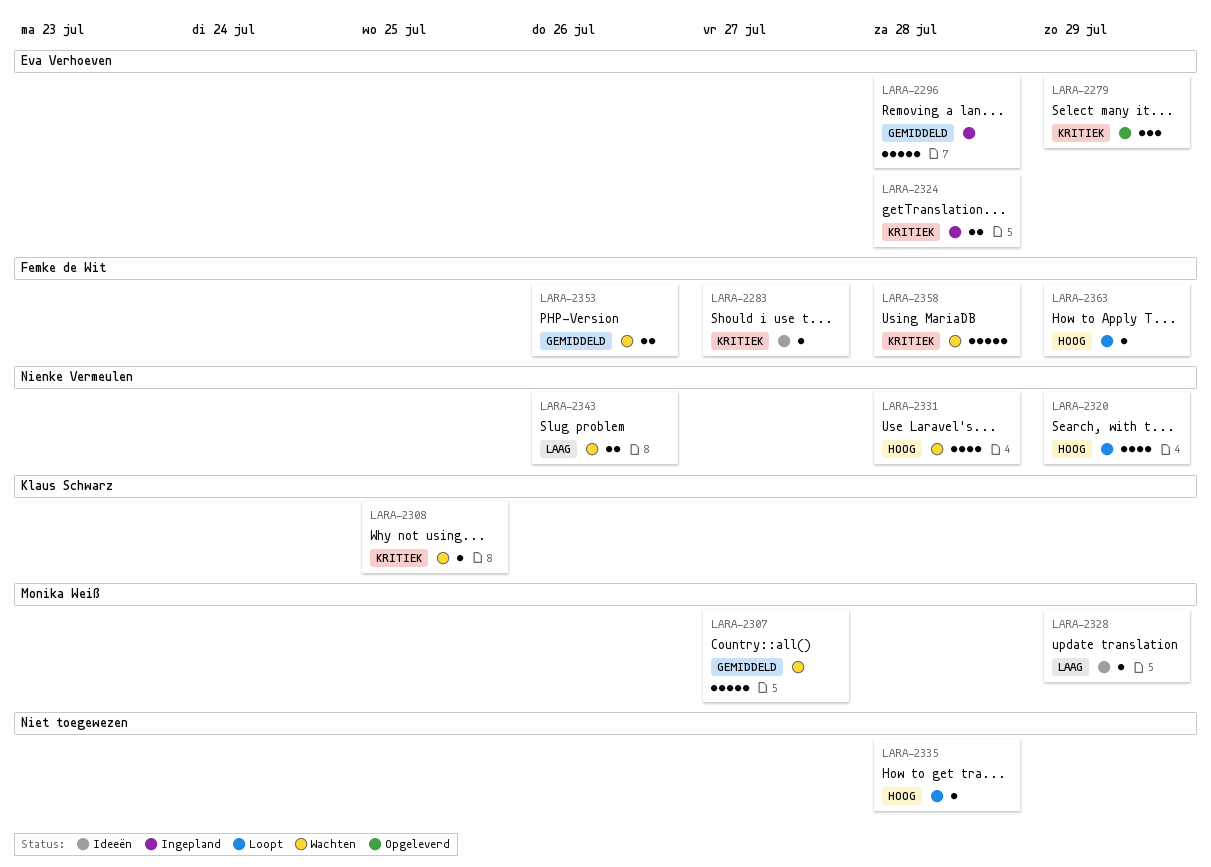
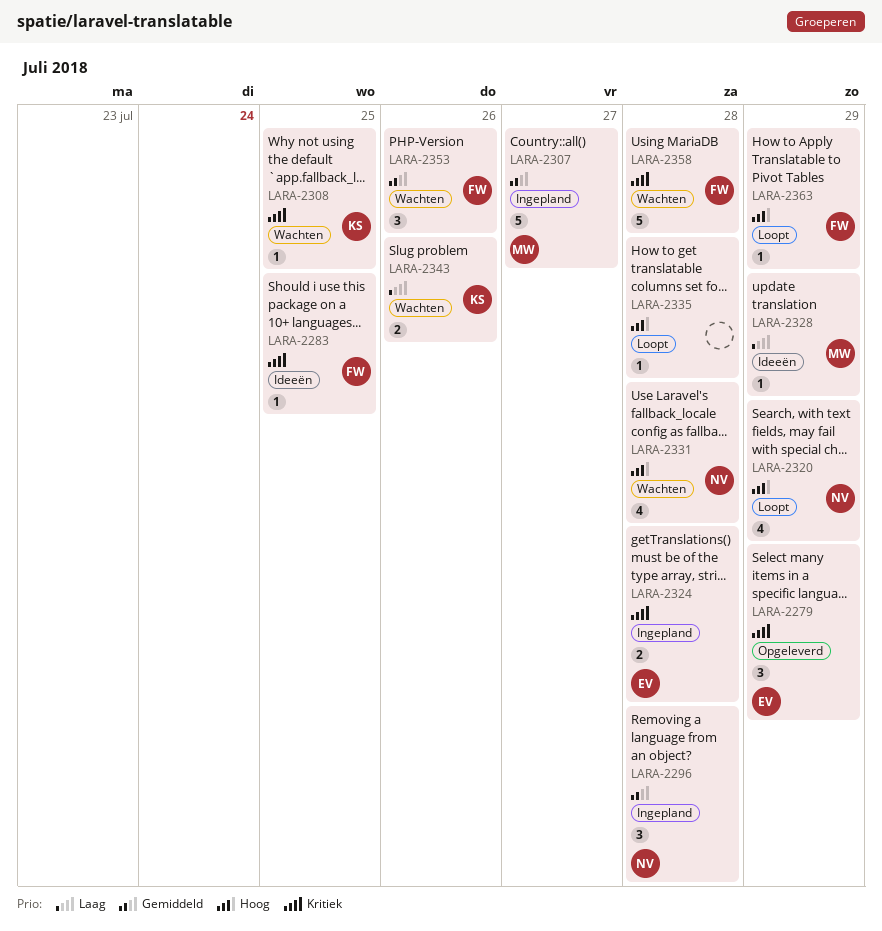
LARA-2283, due: Jul 27 -> Jul 25
LARA-2296, owner: Eva Verhoeven -> Nienke Vermeulen
LARA-2296, estimate: 5 -> 3
LARA-2307, status: Wachten -> Ingepland
LARA-2343, owner: Nienke Vermeulen -> Klaus Schwarz
LARA-2353, estimate: 2 -> 3

